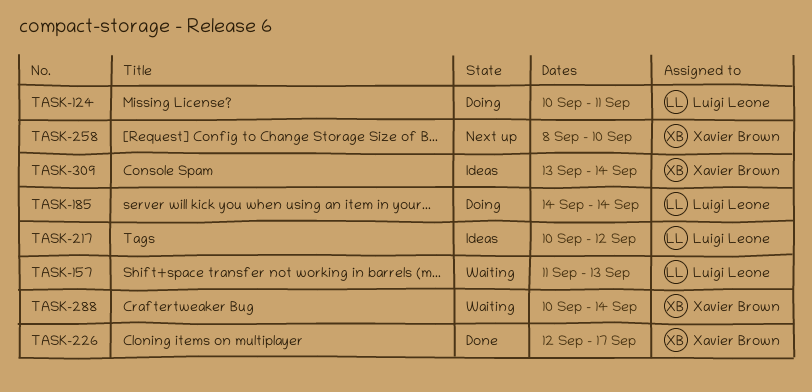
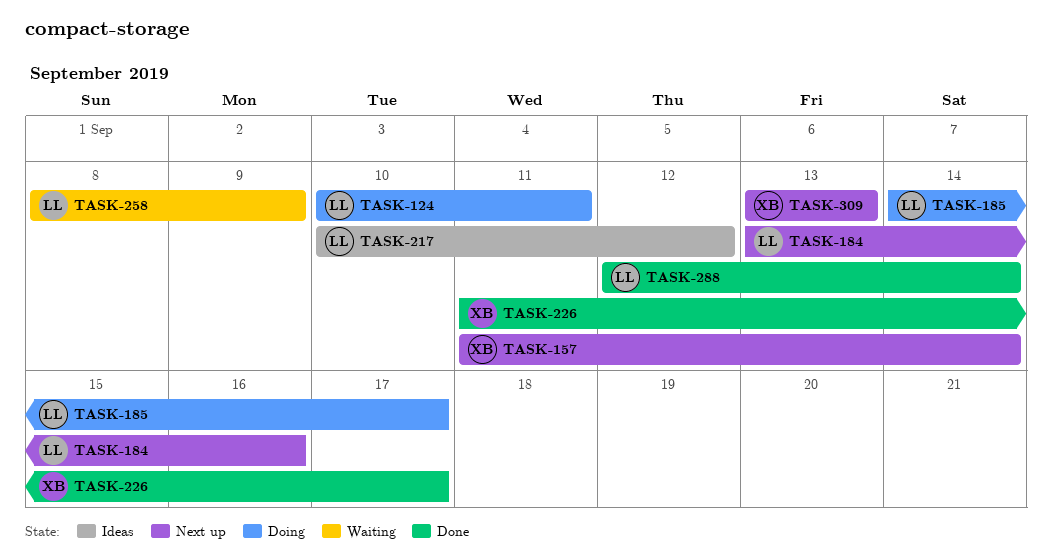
TASK-157, status: Waiting -> Next up
TASK-157, owner: Luigi Leone -> Xavier Brown
TASK-157, due: Sep 13 -> Sep 14
TASK-184: none -> present
TASK-185, due: Sep 14 -> Sep 17
TASK-226, start: Sep 12 -> Sep 11
TASK-258, status: Next up -> Waiting
TASK-258, owner: Xavier Brown -> Luigi Leone
TASK-258, due: Sep 10 -> Sep 9
TASK-288, status: Waiting -> Done
TASK-288, owner: Xavier Brown -> Luigi Leone
TASK-288, start: Sep 10 -> Sep 12
TASK-309, status: Ideas -> Next up
TASK-309, due: Sep 14 -> Sep 13

